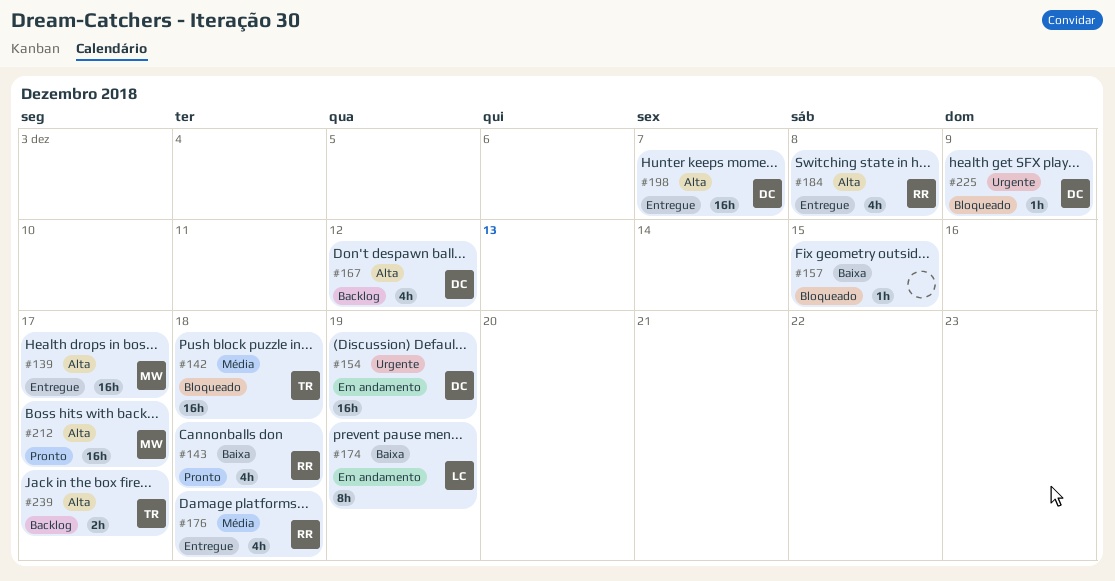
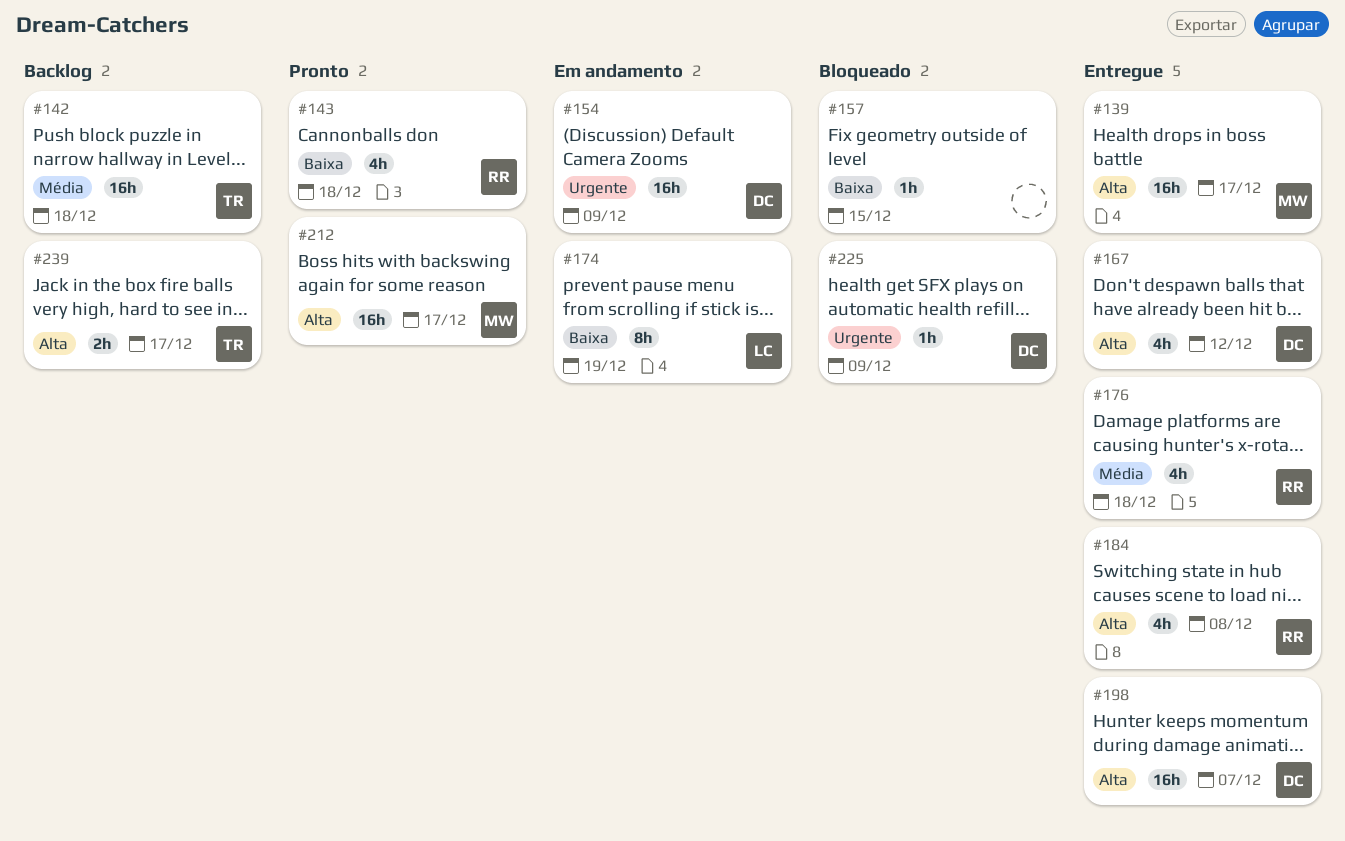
#142, status: Bloqueado -> Backlog
#154, due: Dec 19 -> Dec 9
#167, status: Backlog -> Entregue

